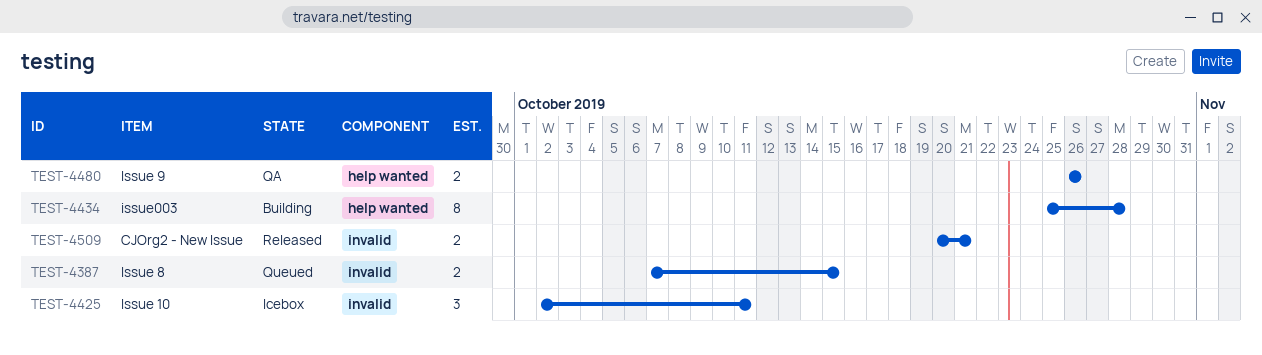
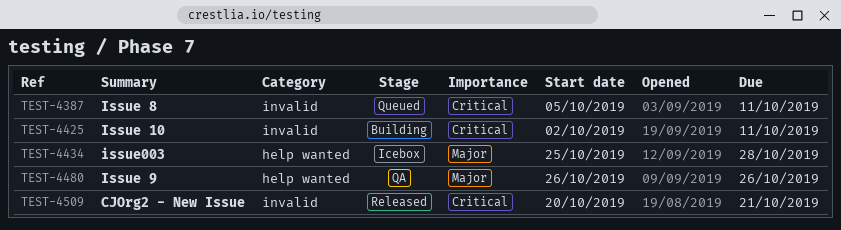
TEST-4387, start: Oct 7 -> Oct 5
TEST-4387, due: Oct 15 -> Oct 11
TEST-4425, status: Icebox -> Building
TEST-4434, status: Building -> Icebox

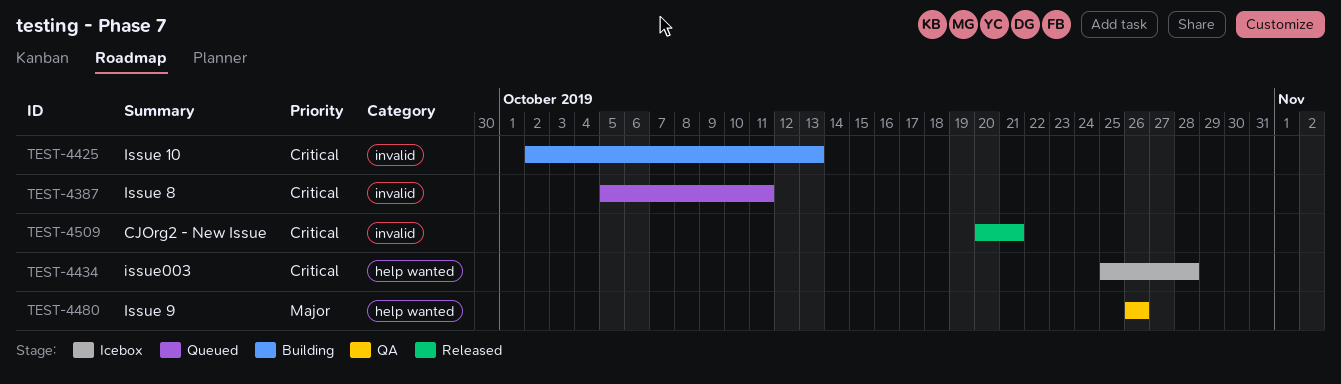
TEST-4425, due: Oct 11 -> Oct 13
TEST-4434, priority: Major -> Critical

